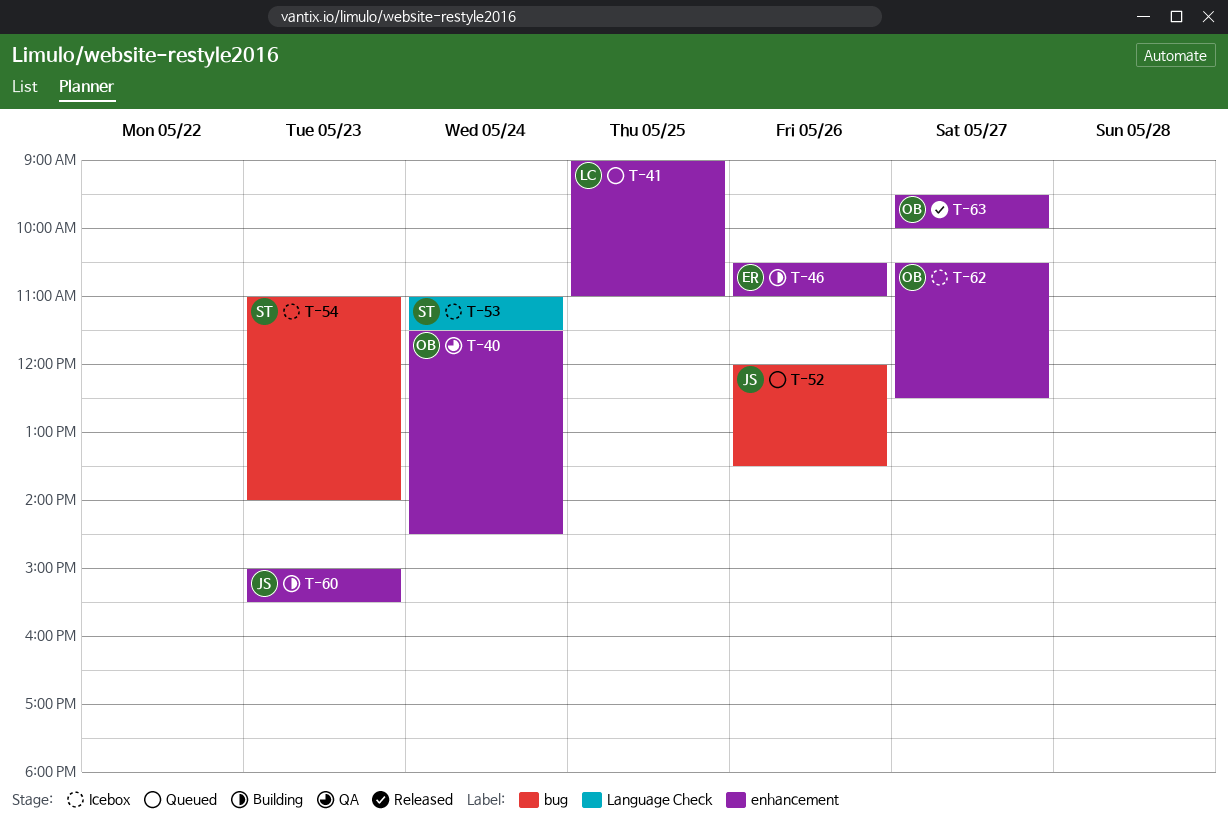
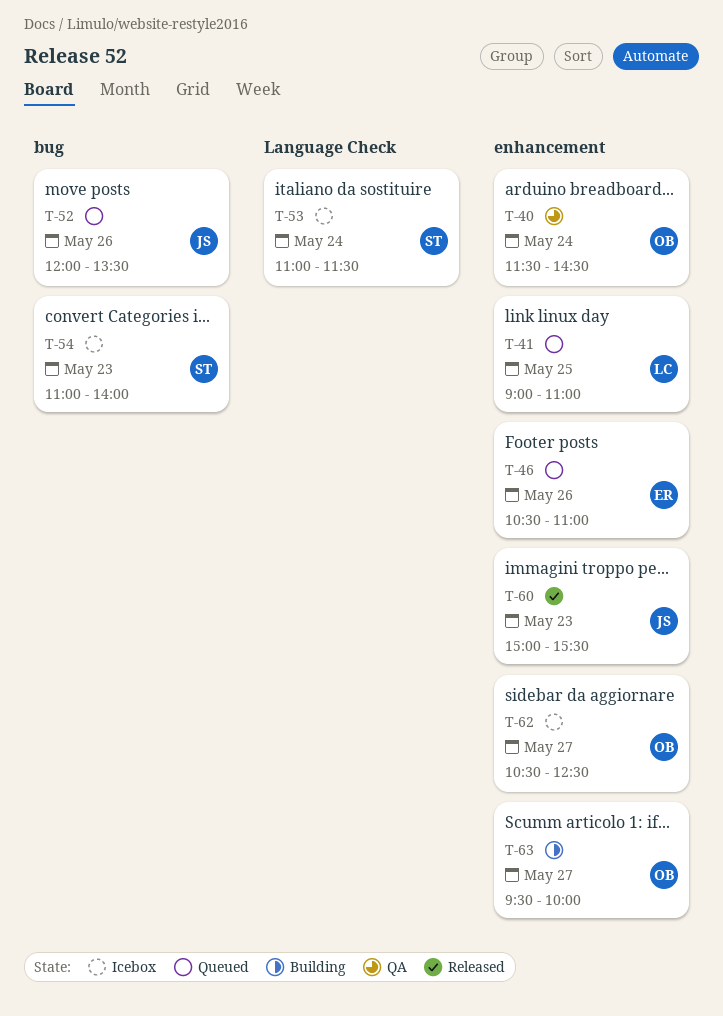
T-46, status: Building -> Queued
T-60, status: Building -> Released
T-63, status: Released -> Building

